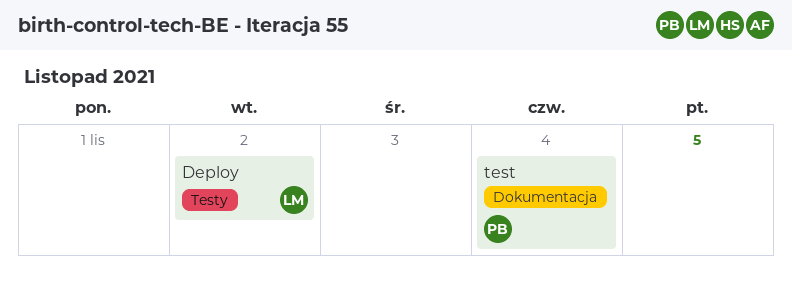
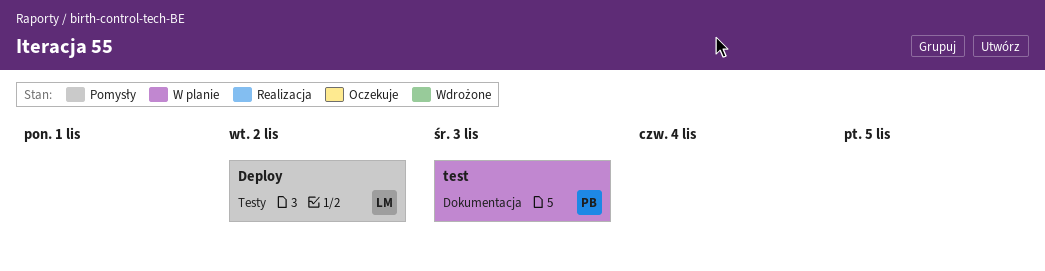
test, due: Nov 4 -> Nov 3

